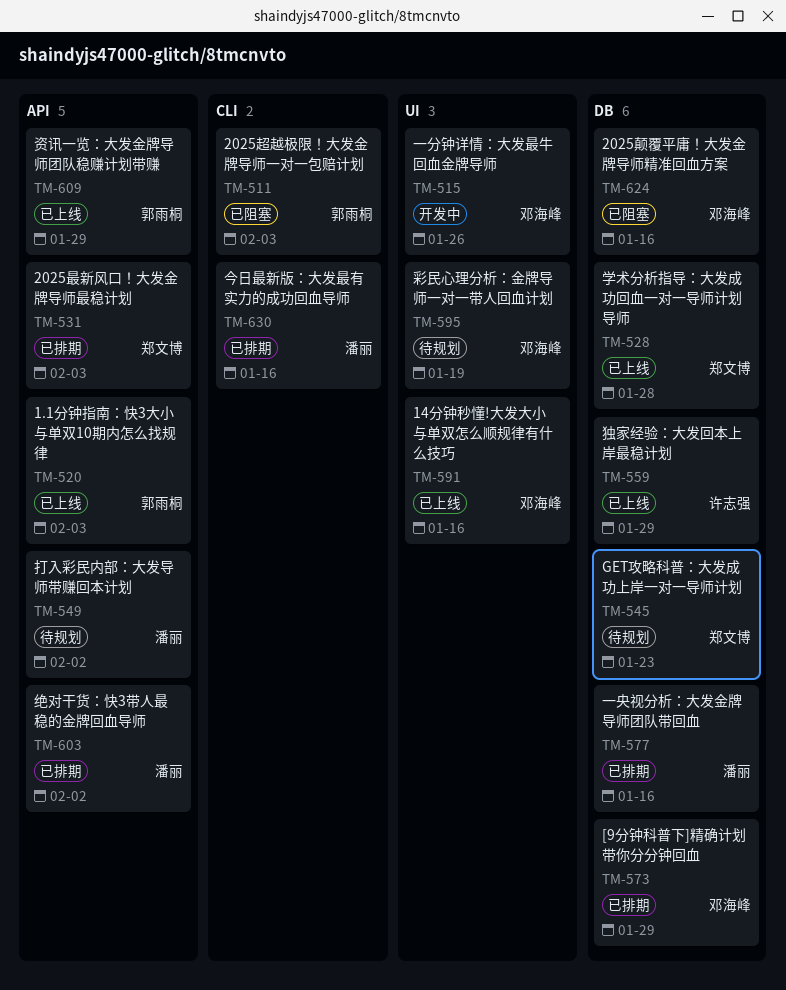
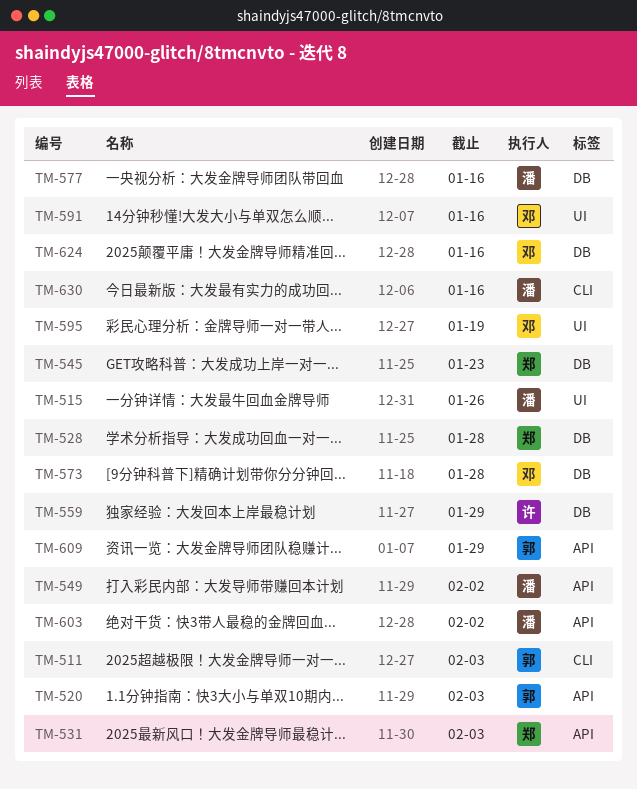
TM-515, owner: 邓海峰 -> 潘丽
TM-573, due: Jan 29 -> Jan 28

